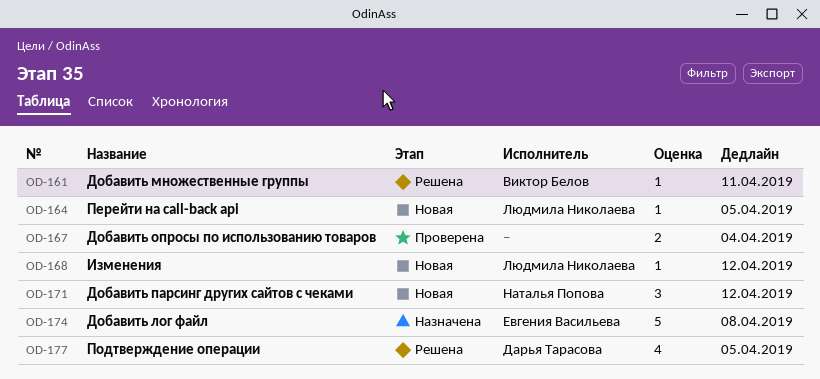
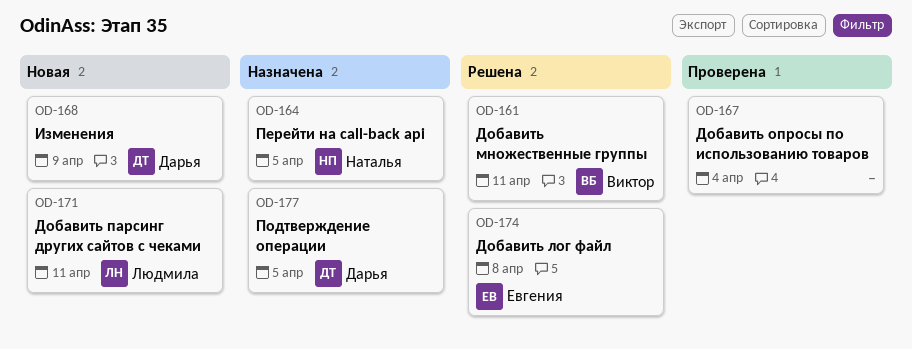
OD-164, status: Новая -> Назначена
OD-164, owner: Людмила Николаева -> Наталья Попова
OD-168, owner: Людмила Николаева -> Дарья Тарасова
OD-168, due: Apr 12 -> Apr 9
OD-171, owner: Наталья Попова -> Людмила Николаева
OD-171, due: Apr 12 -> Apr 11
OD-174, status: Назначена -> Решена
OD-177, status: Решена -> Назначена

